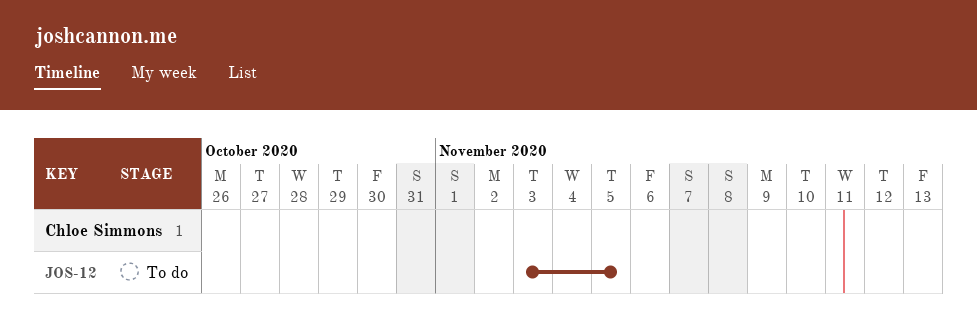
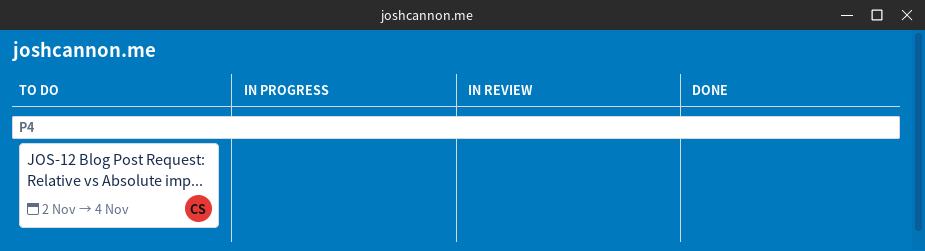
JOS-12, start: Nov 3 -> Nov 2
JOS-12, due: Nov 5 -> Nov 4

